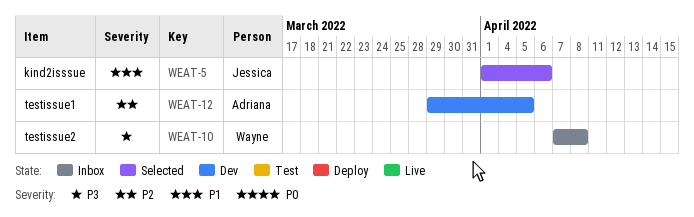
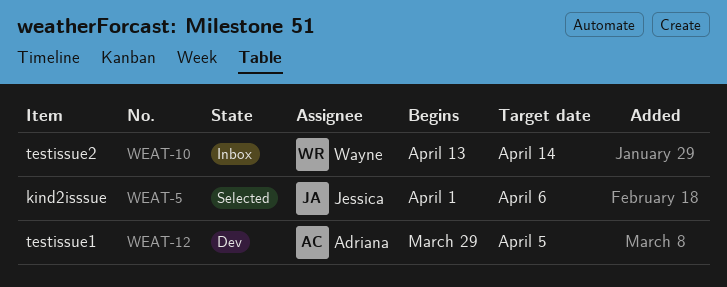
WEAT-10, start: Apr 7 -> Apr 13
WEAT-10, due: Apr 8 -> Apr 14

